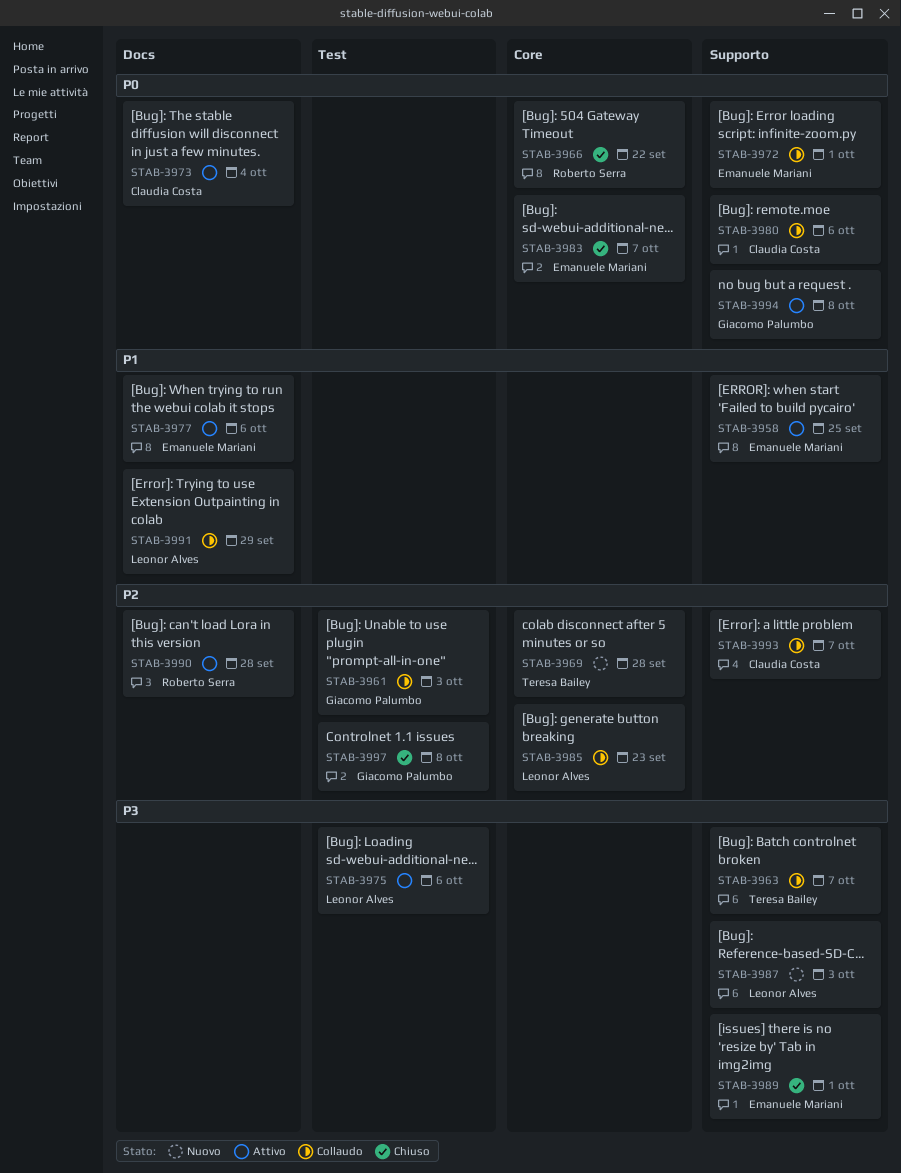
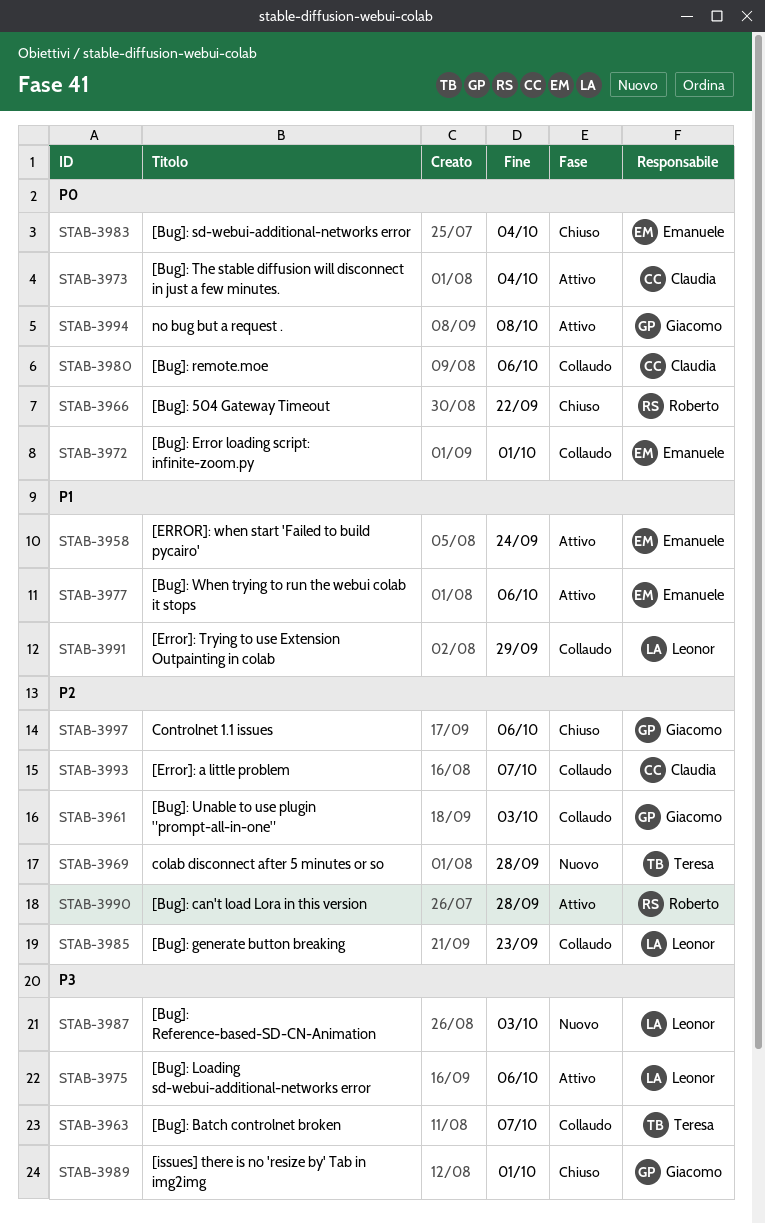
STAB-3958, due: Sep 25 -> Sep 24
STAB-3983, due: Oct 7 -> Oct 4
STAB-3989, owner: Emanuele Mariani -> Giacomo Palumbo
STAB-3997, due: Oct 8 -> Oct 6

